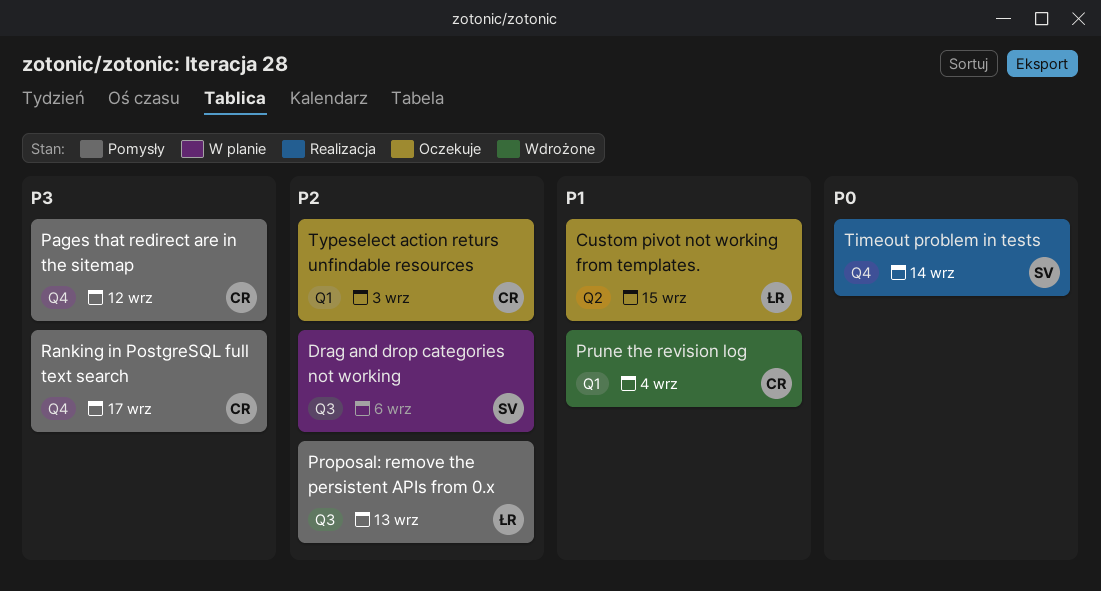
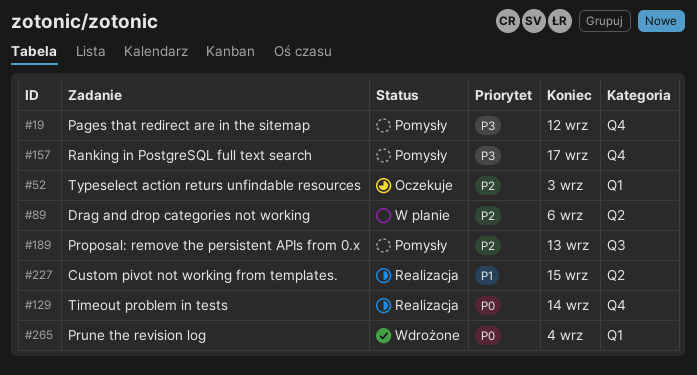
Custom pivot not working from templates., status: Oczekuje -> Realizacja
Drag and drop categories not working, label: Q3 -> Q2
Prune the revision log, priority: P1 -> P0

